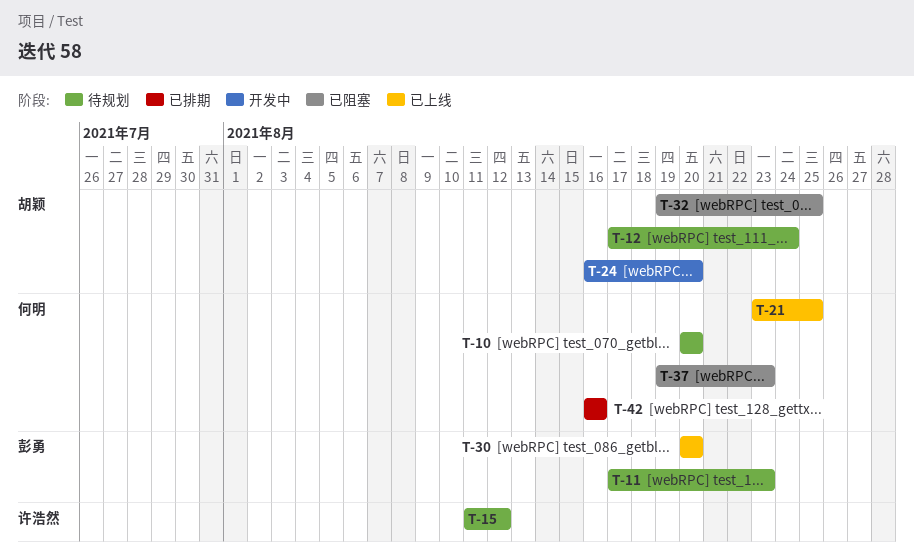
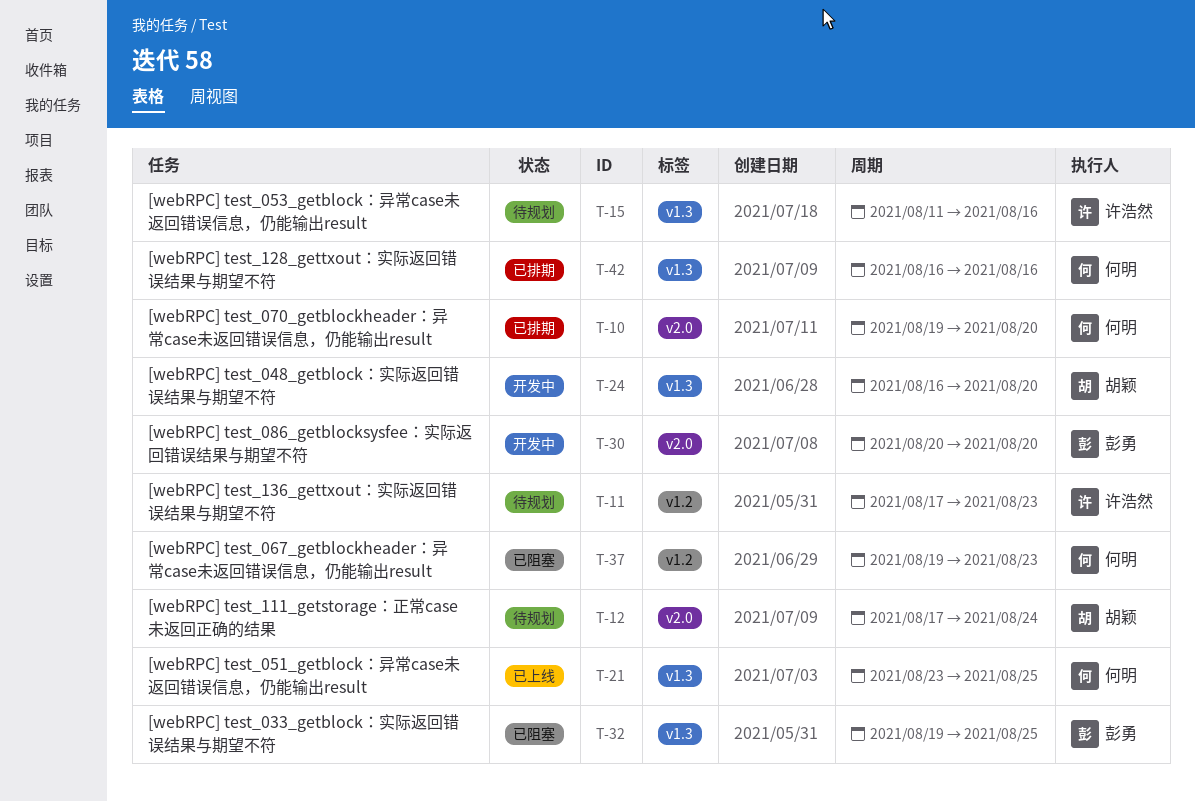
T-10, status: 待规划 -> 已排期
T-10, start: Aug 20 -> Aug 19
T-11, owner: 彭勇 -> 许浩然
T-15, due: Aug 12 -> Aug 16
T-30, status: 已上线 -> 开发中
T-32, owner: 胡颖 -> 彭勇

